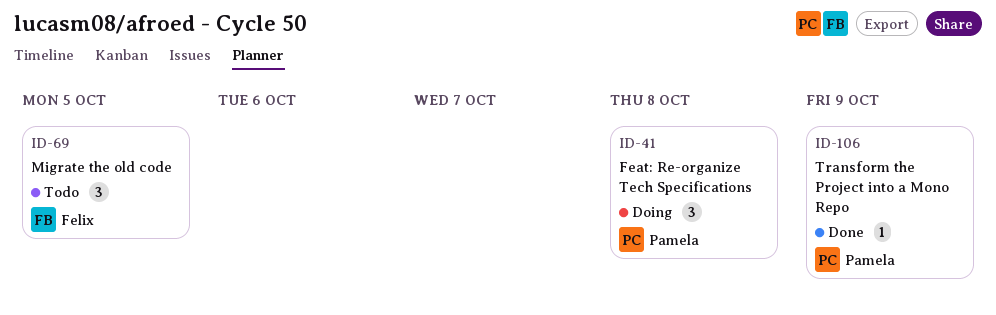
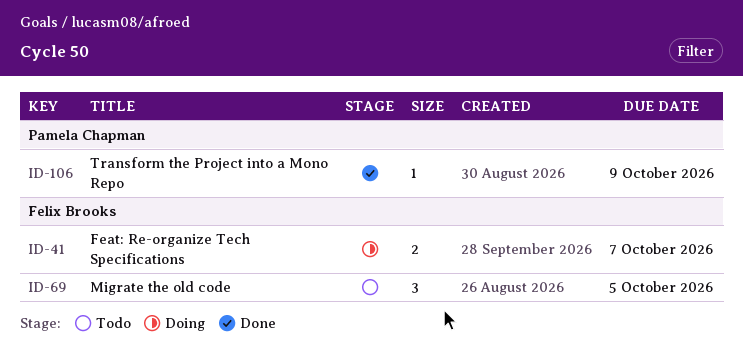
ID-41, owner: Pamela Chapman -> Felix Brooks
ID-41, estimate: 3 -> 2
ID-41, due: Oct 8 -> Oct 7

